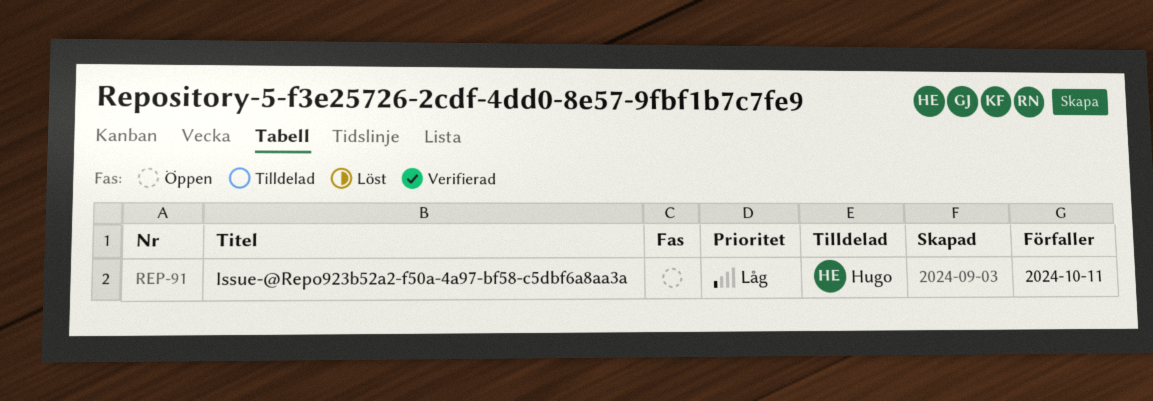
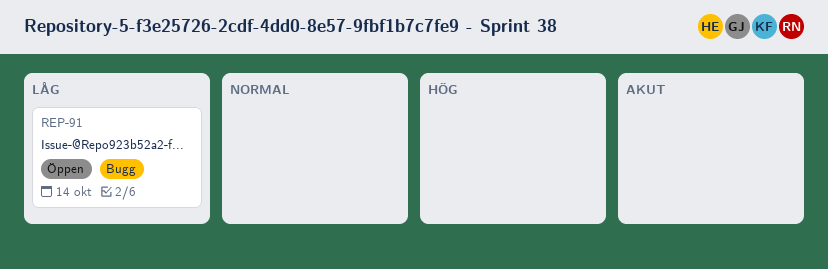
REP-91, due: Oct 11 -> Oct 14

